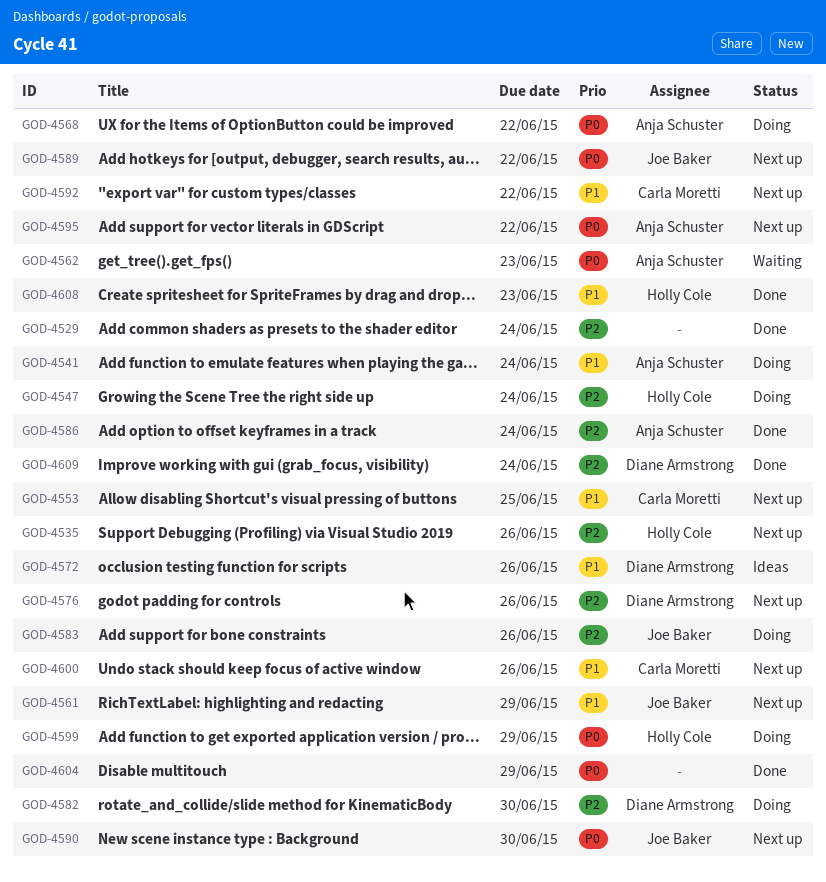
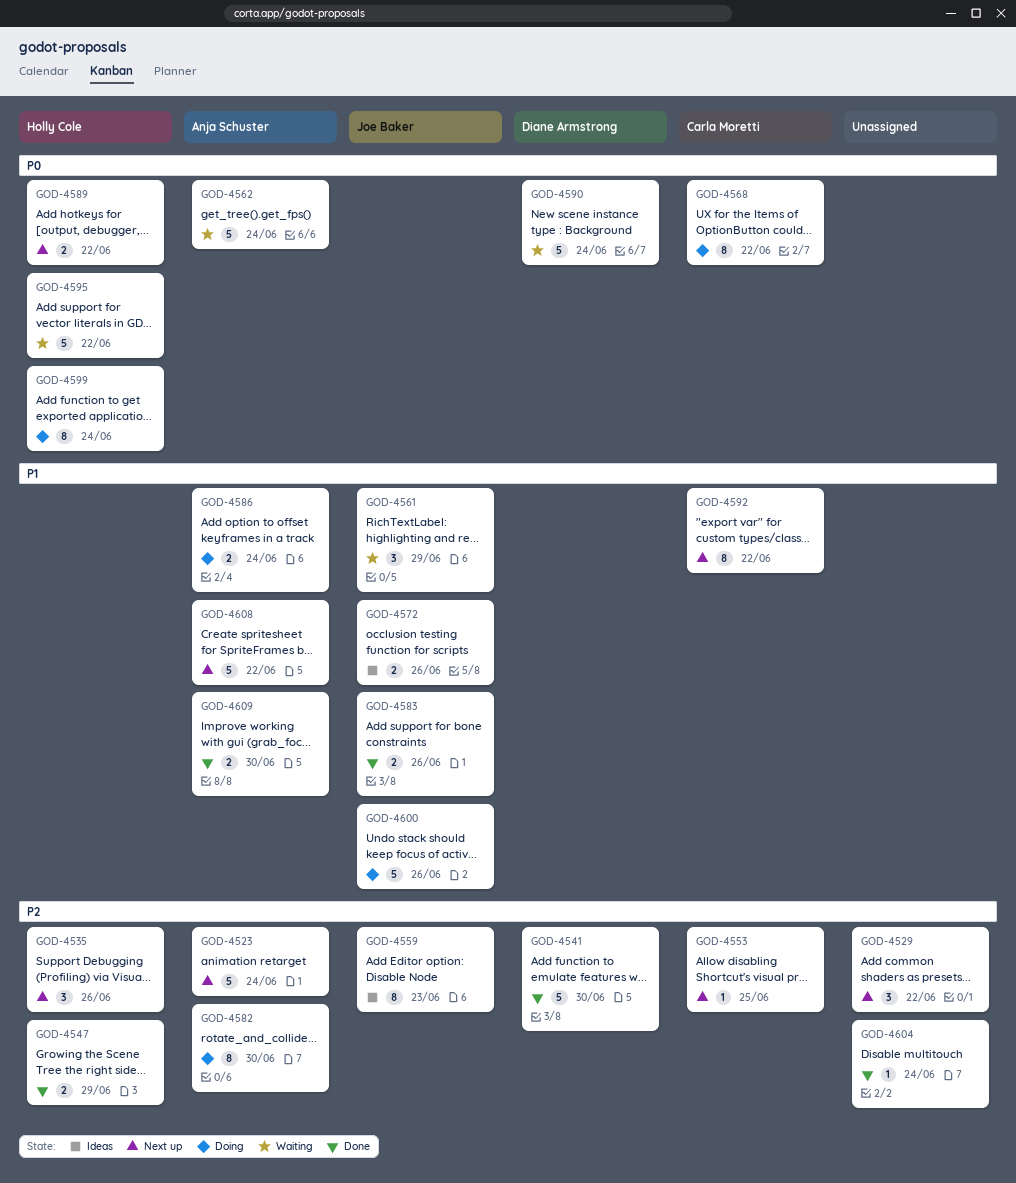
GOD-4523: none -> present
GOD-4529, status: Done -> Next up
GOD-4529, due: Jun 24 -> Jun 22
GOD-4541, status: Doing -> Done
GOD-4541, owner: Anja Schuster -> Diane Armstrong
GOD-4541, priority: P1 -> P2
GOD-4541, due: Jun 24 -> Jun 30
GOD-4547, status: Doing -> Done
GOD-4547, due: Jun 24 -> Jun 29
GOD-4553, priority: P1 -> P2
GOD-4559: none -> present
GOD-4561, status: Next up -> Waiting
GOD-4562, due: Jun 23 -> Jun 24
GOD-4568, owner: Anja Schuster -> Carla Moretti
GOD-4572, owner: Diane Armstrong -> Joe Baker
GOD-4576: present -> none
GOD-4582, owner: Diane Armstrong -> Anja Schuster
GOD-4583, status: Doing -> Done
GOD-4583, priority: P2 -> P1
GOD-4586, status: Done -> Doing
GOD-4586, priority: P2 -> P1
GOD-4589, owner: Joe Baker -> Holly Cole
GOD-4590, status: Next up -> Waiting
GOD-4590, owner: Joe Baker -> Diane Armstrong
GOD-4590, due: Jun 30 -> Jun 24
GOD-4595, status: Next up -> Waiting
GOD-4595, owner: Anja Schuster -> Holly Cole
GOD-4599, due: Jun 29 -> Jun 24
GOD-4600, status: Next up -> Doing
GOD-4600, owner: Carla Moretti -> Joe Baker
GOD-4604, priority: P0 -> P2
GOD-4604, due: Jun 29 -> Jun 24
GOD-4608, status: Done -> Next up
GOD-4608, owner: Holly Cole -> Anja Schuster
GOD-4608, due: Jun 23 -> Jun 22
GOD-4609, owner: Diane Armstrong -> Anja Schuster
GOD-4609, priority: P2 -> P1
GOD-4609, due: Jun 24 -> Jun 30

